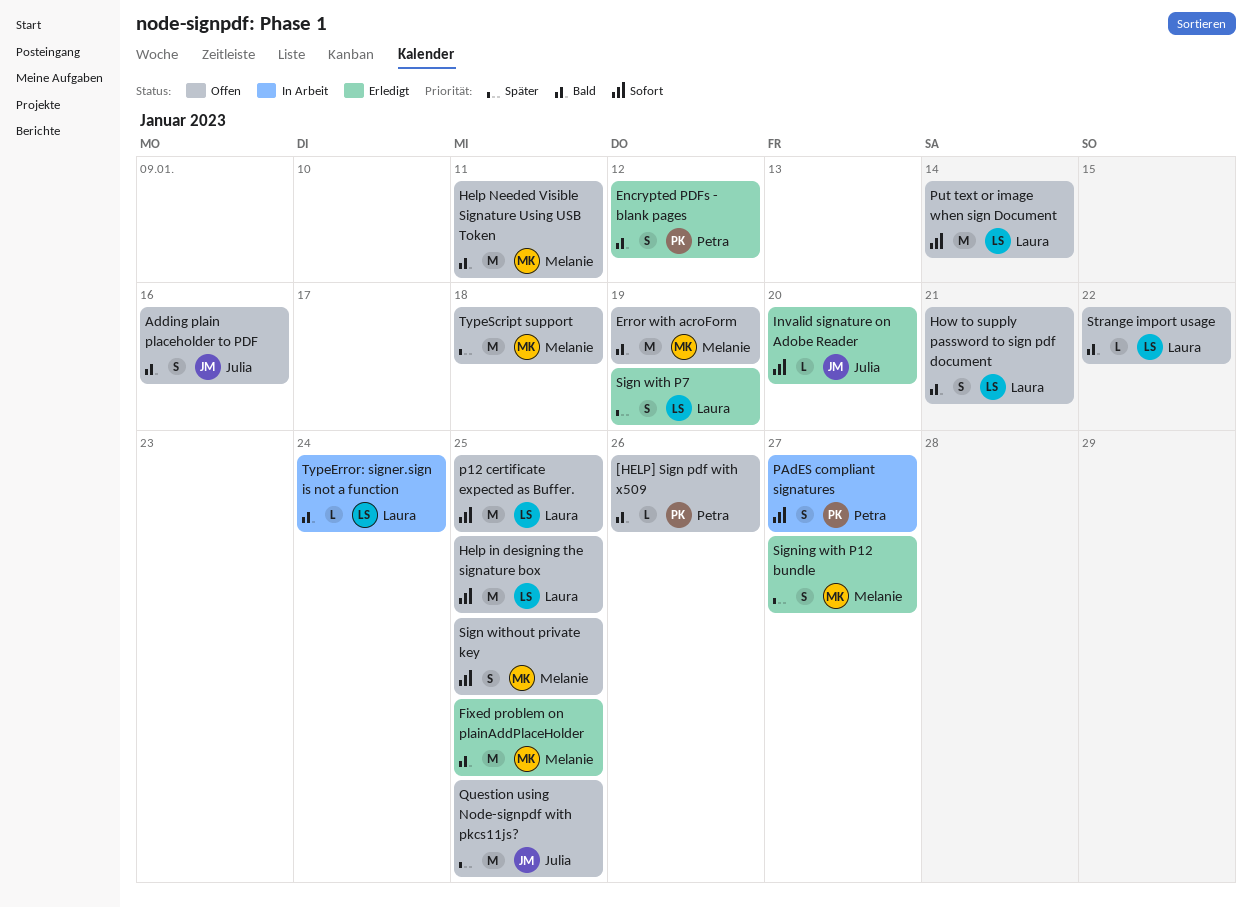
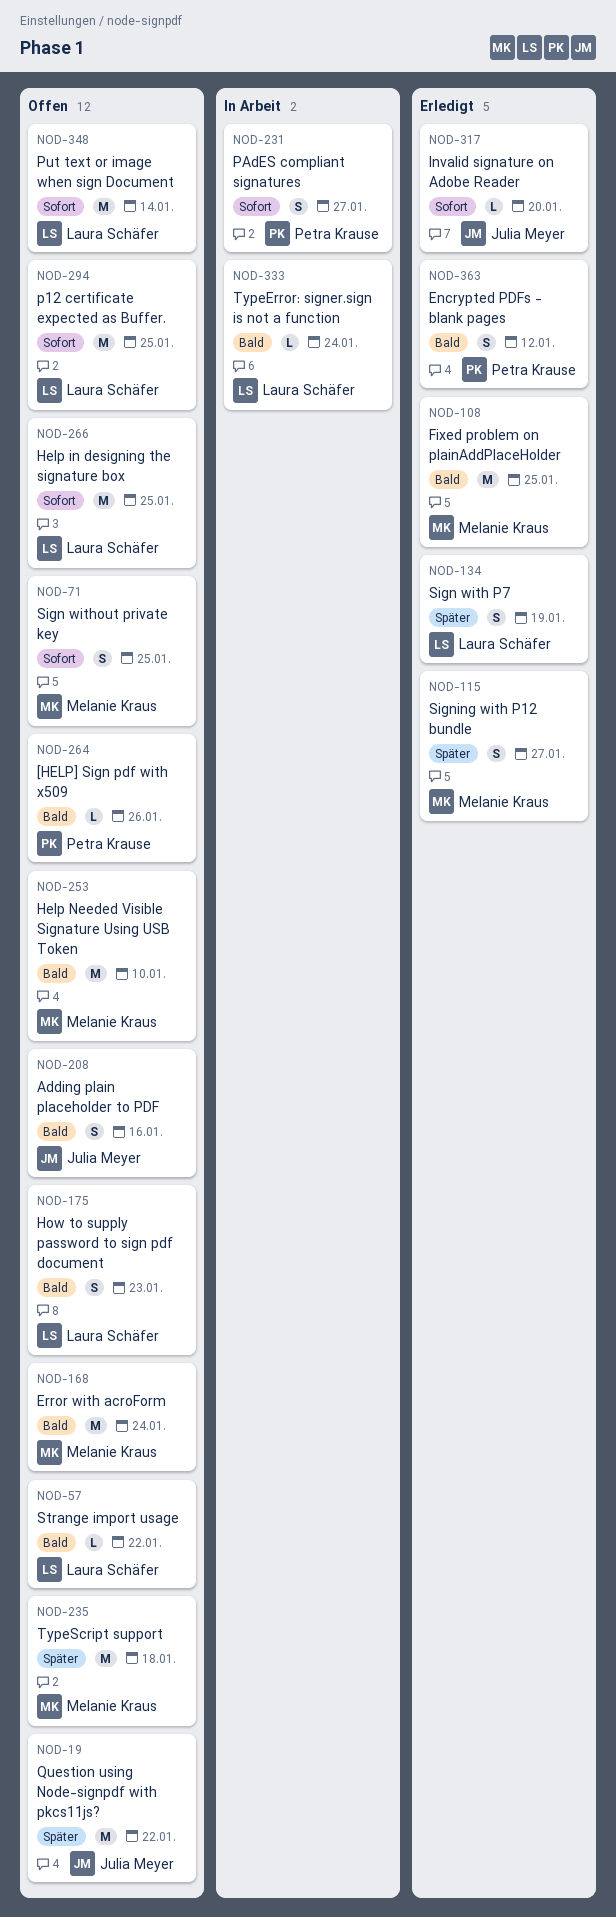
Error with acroForm, due: Jan 19 -> Jan 24
Help Needed Visible Signature Using USB Token, due: Jan 11 -> Jan 10
How to supply password to sign pdf document, due: Jan 21 -> Jan 23
Question using Node-signpdf with pkcs11js?, due: Jan 25 -> Jan 22

